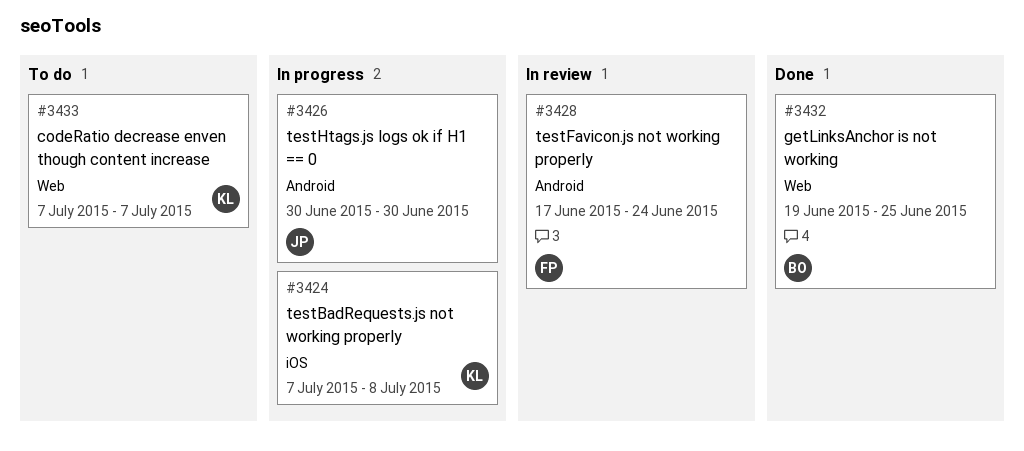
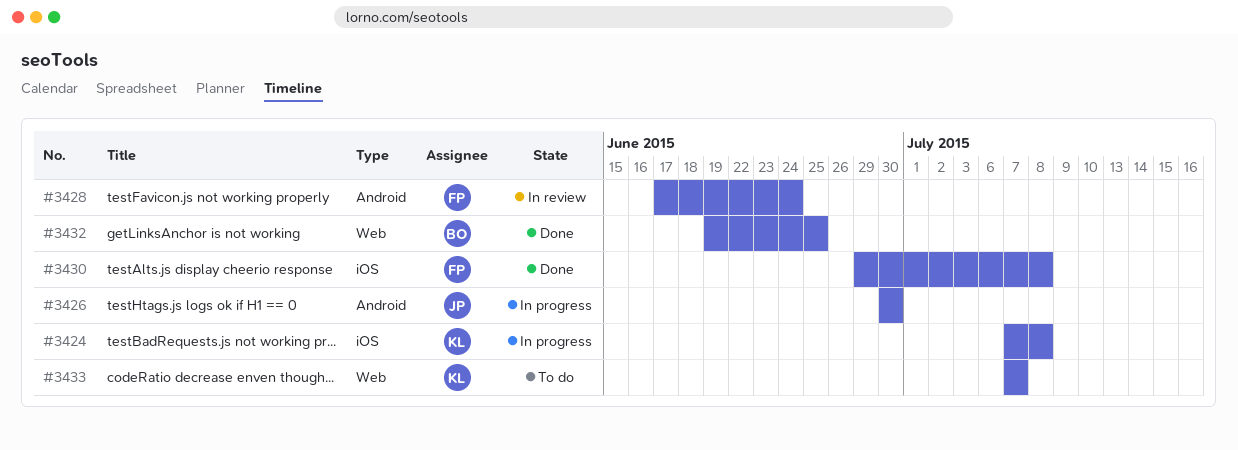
#3430: none -> present

